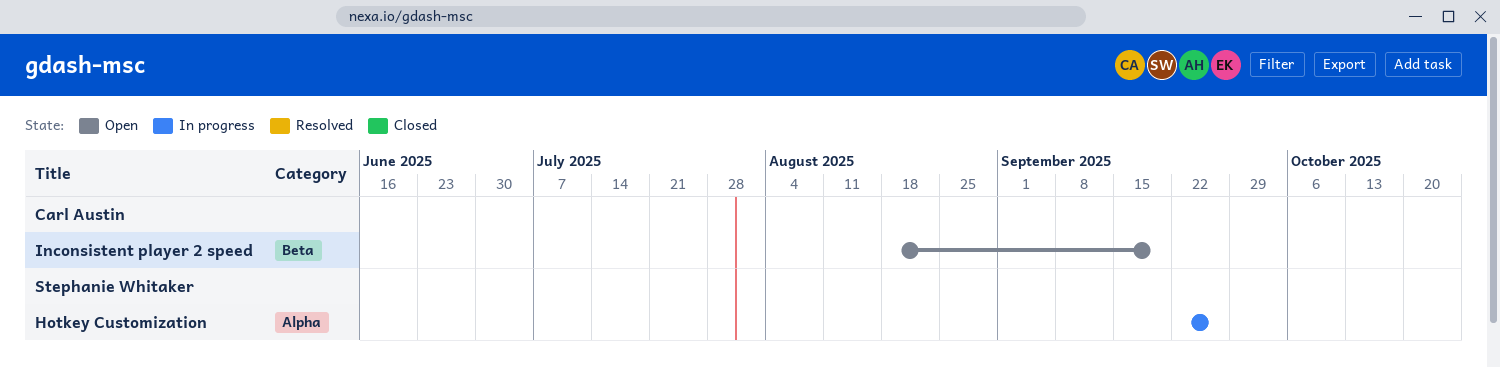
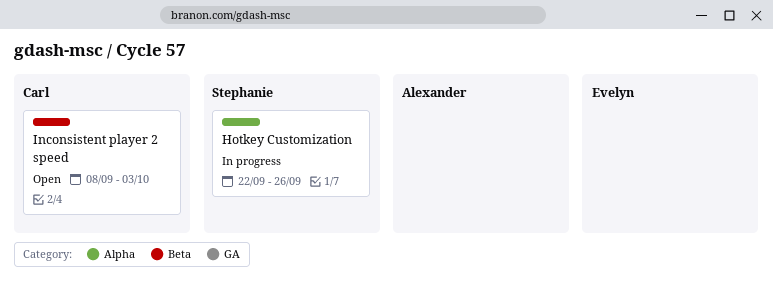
Inconsistent player 2 speed, start: Aug 18 -> Sep 8
Inconsistent player 2 speed, due: Sep 19 -> Oct 3

